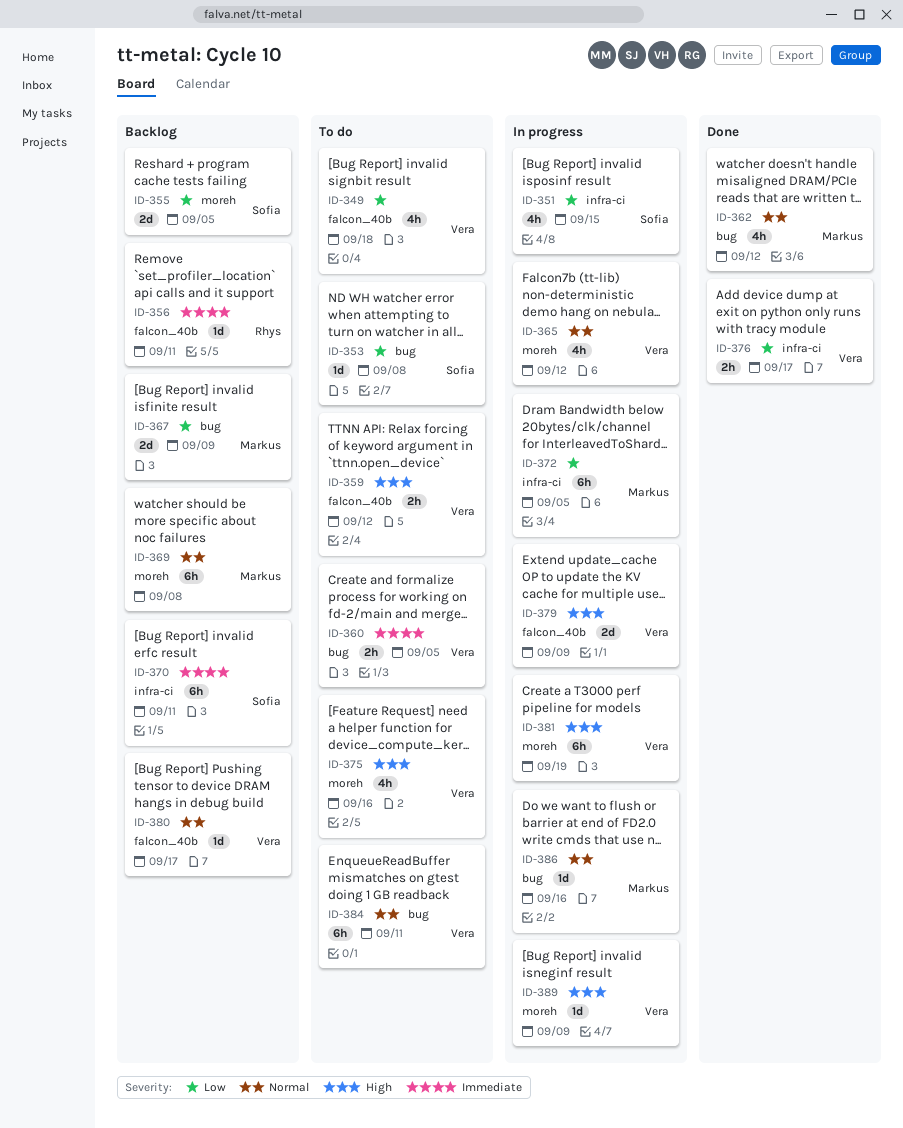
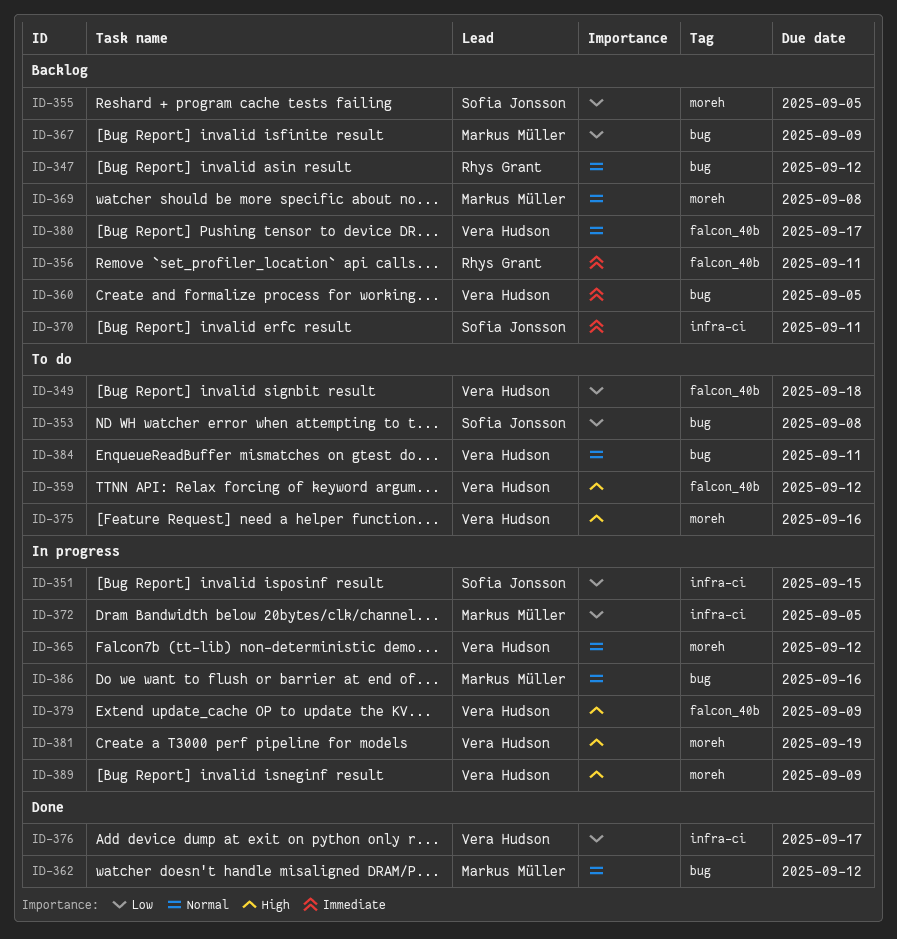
ID-347: none -> present
ID-360, status: To do -> Backlog

